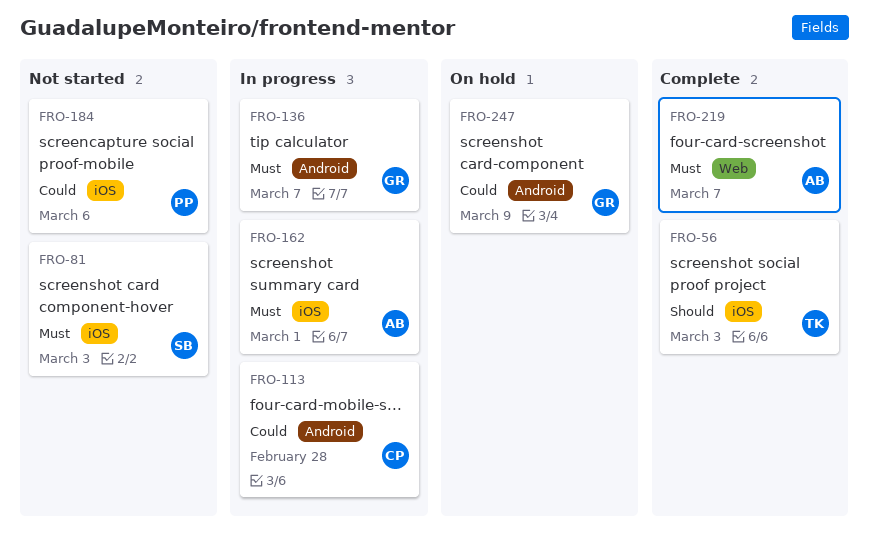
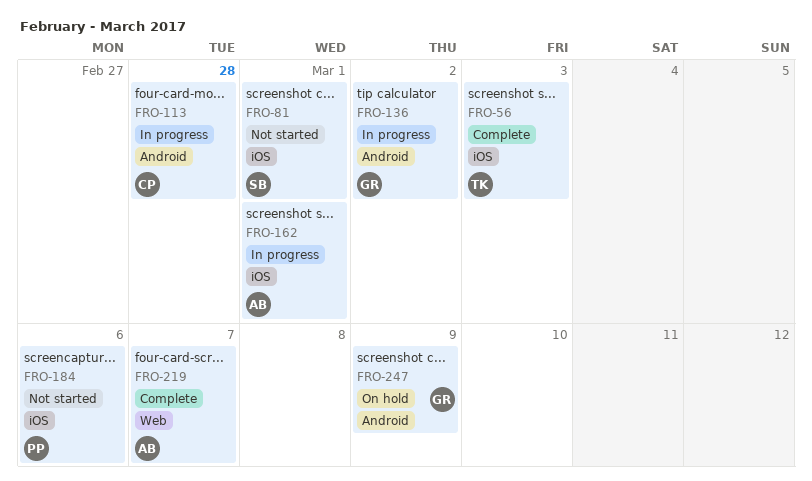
FRO-81, due: Mar 3 -> Mar 1
FRO-136, due: Mar 7 -> Mar 2

